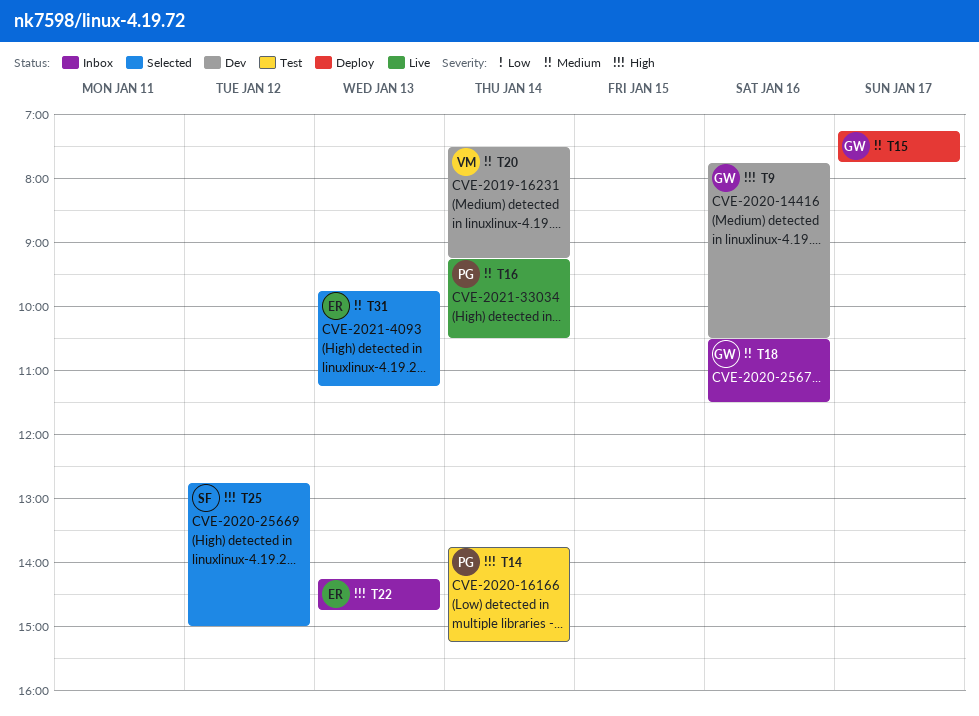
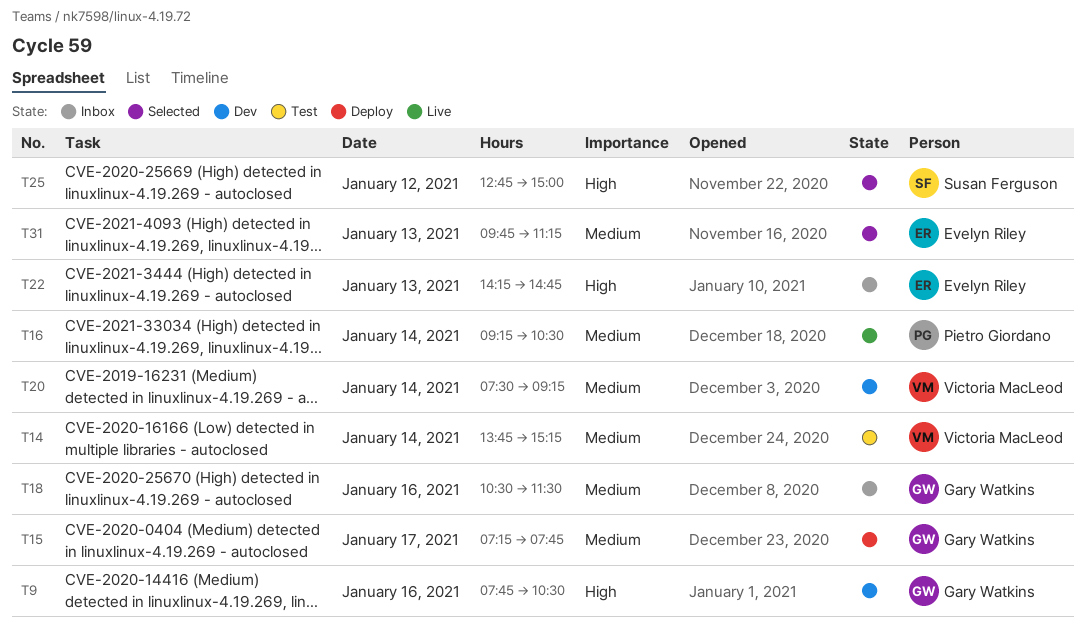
T14, owner: Pietro Giordano -> Victoria MacLeod
T14, priority: High -> Medium

